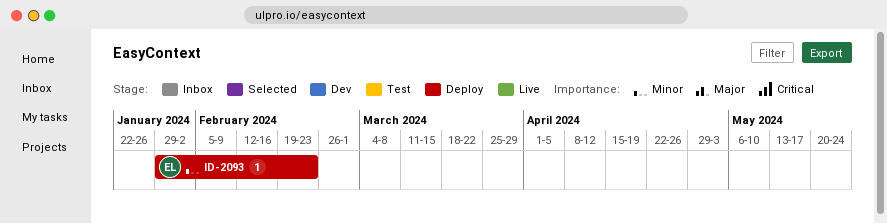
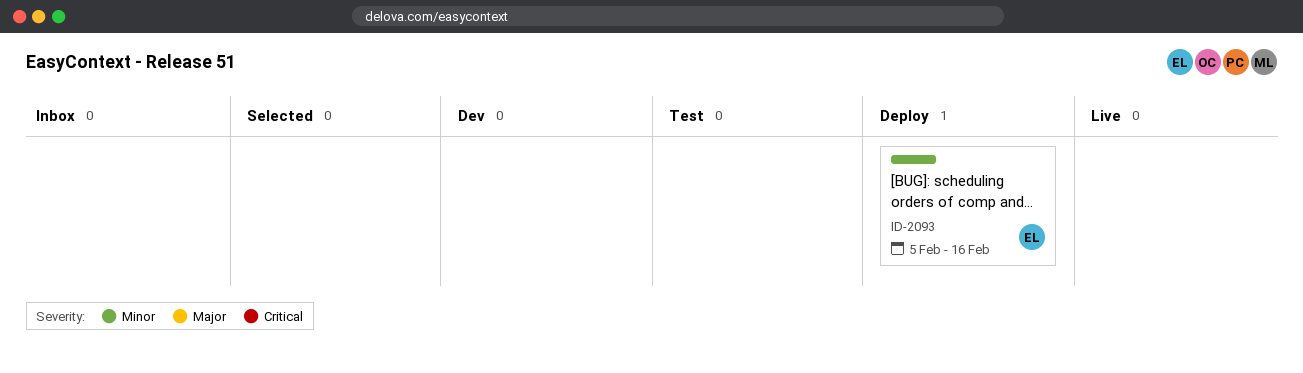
ID-2093, start: Jan 29 -> Feb 5
ID-2093, due: Feb 23 -> Feb 16

